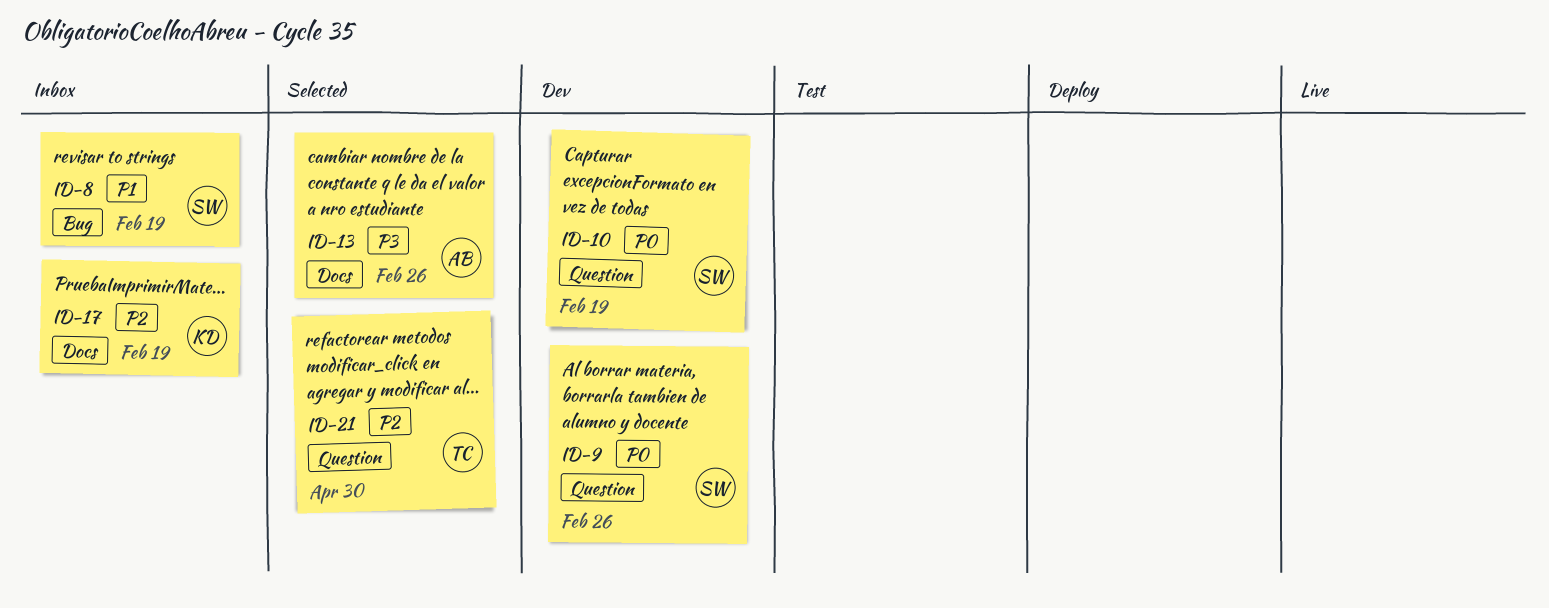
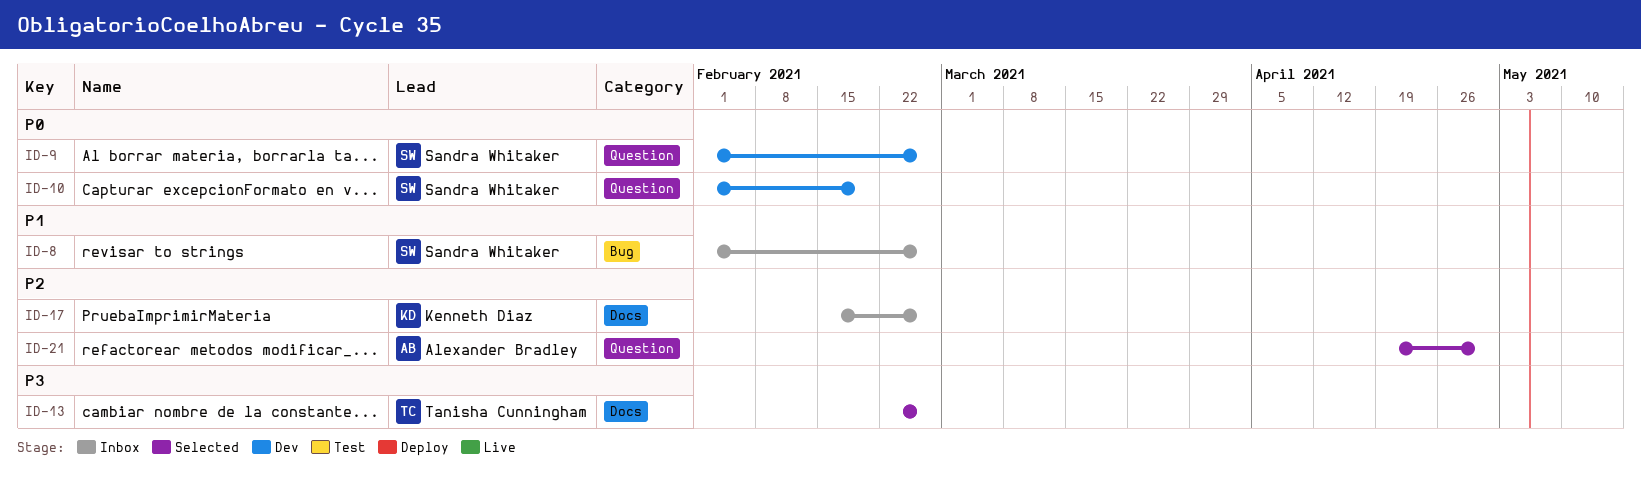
ID-8, due: Feb 19 -> Feb 26
ID-13, owner: Alexander Bradley -> Tanisha Cunningham
ID-17, due: Feb 19 -> Feb 26
ID-21, owner: Tanisha Cunningham -> Alexander Bradley

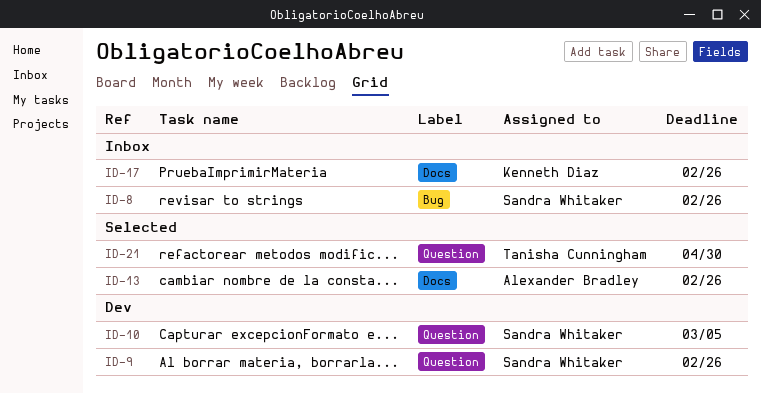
ID-10, due: Feb 19 -> Mar 5
ID-13, owner: Tanisha Cunningham -> Alexander Bradley
ID-21, owner: Alexander Bradley -> Tanisha Cunningham

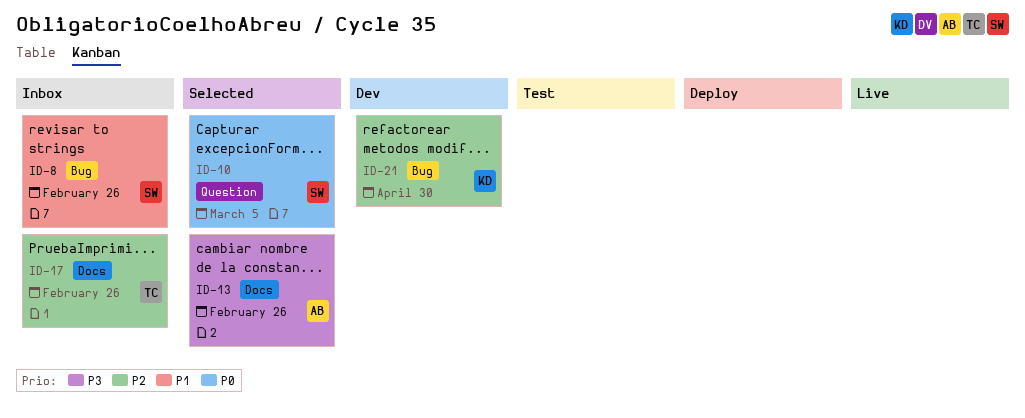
ID-9: present -> none
ID-10, status: Dev -> Selected
ID-17, owner: Kenneth Diaz -> Tanisha Cunningham
ID-21, status: Selected -> Dev
ID-21, owner: Tanisha Cunningham -> Kenneth Diaz
ID-21, label: Question -> Bug

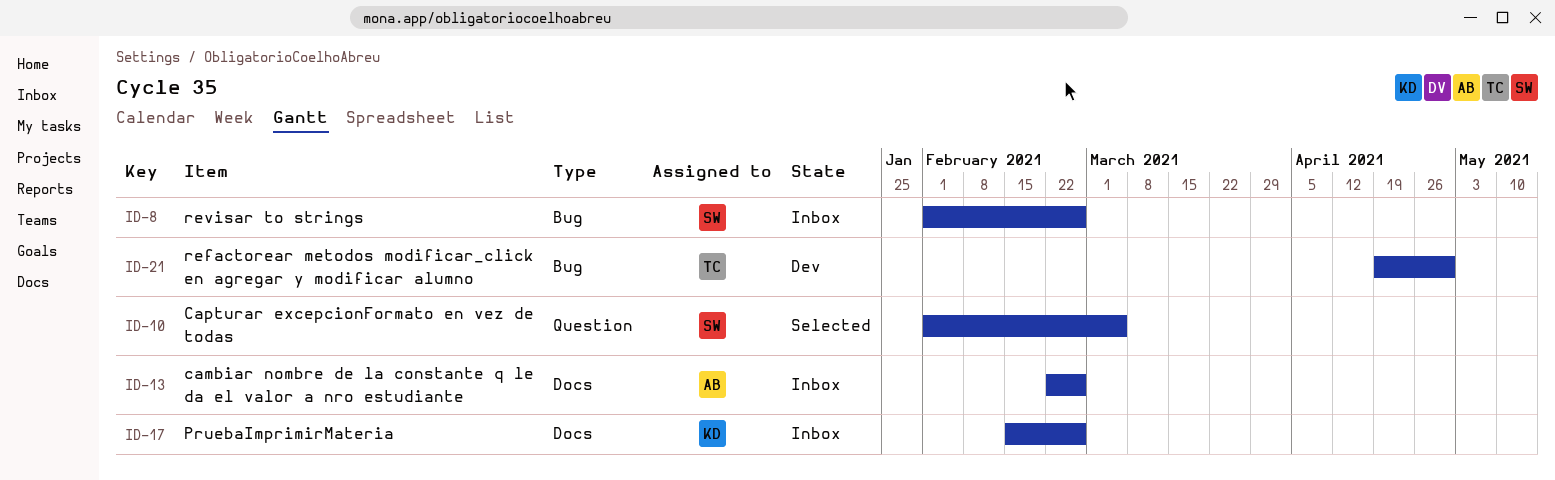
ID-13, status: Selected -> Inbox
ID-17, owner: TC -> KD
ID-21, owner: KD -> TC

